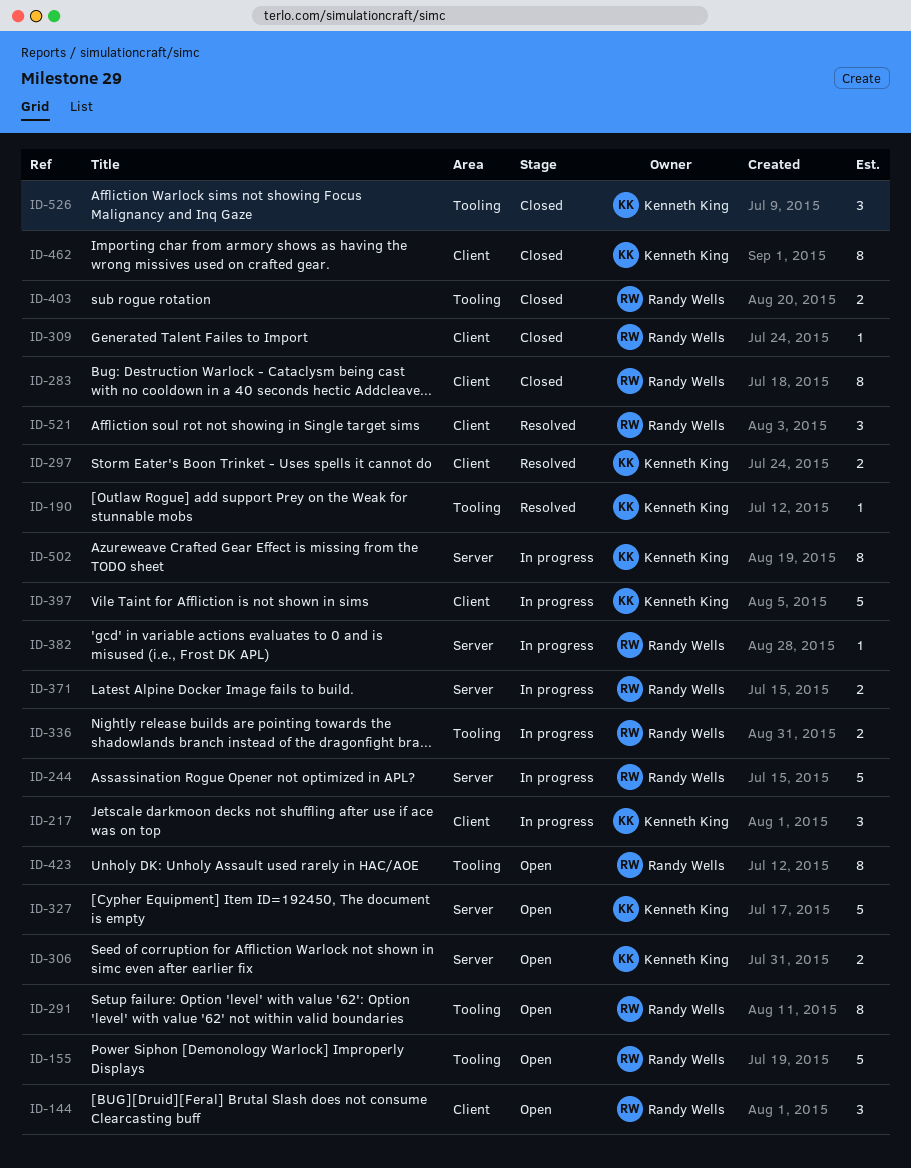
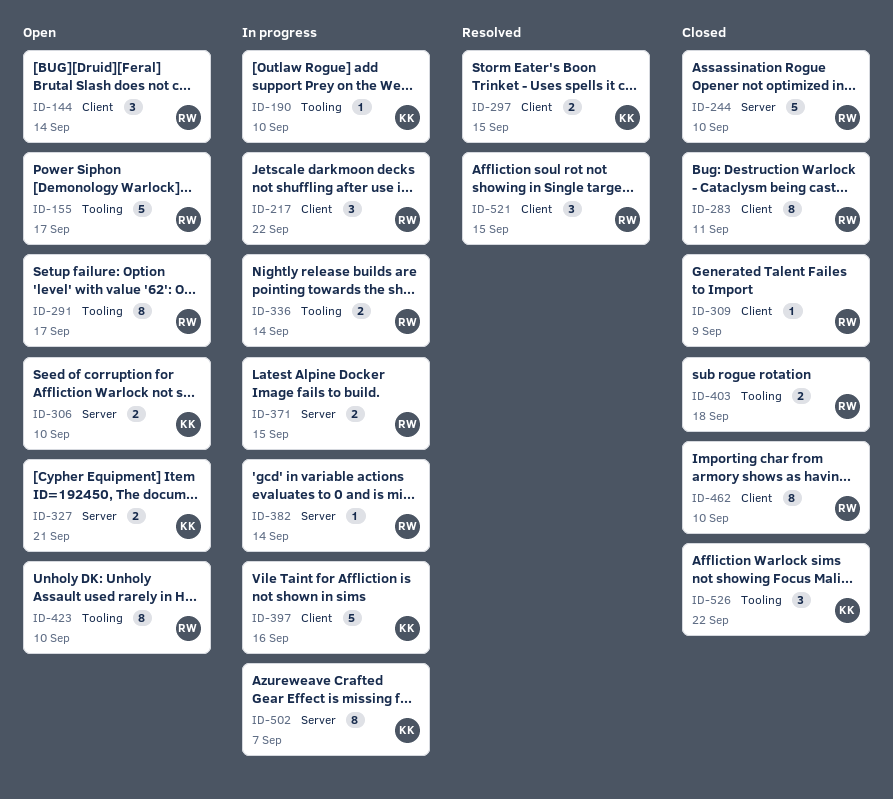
ID-190, status: Resolved -> In progress
ID-217, owner: Kenneth King -> Randy Wells
ID-244, status: In progress -> Closed
ID-327, estimate: 5 -> 2
ID-462, owner: Kenneth King -> Randy Wells

